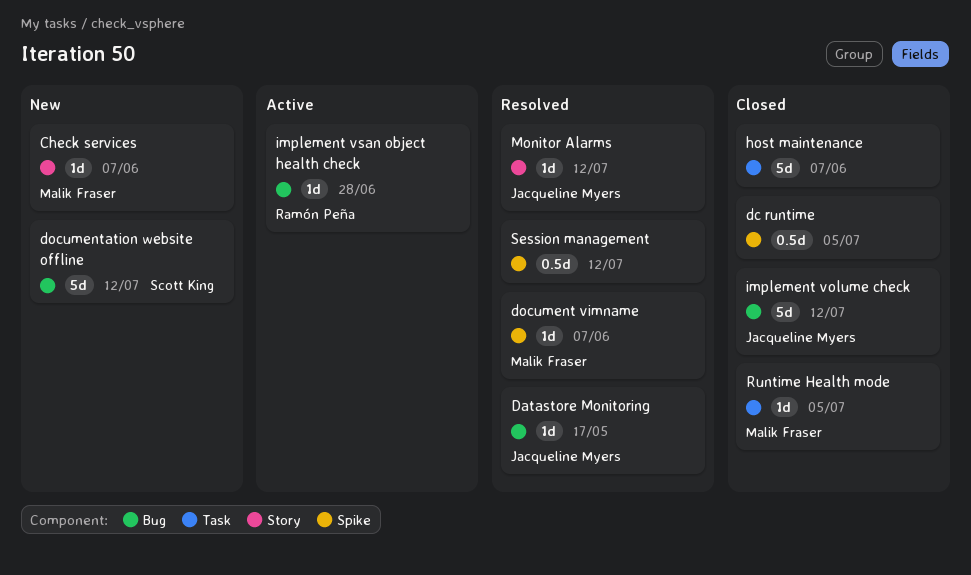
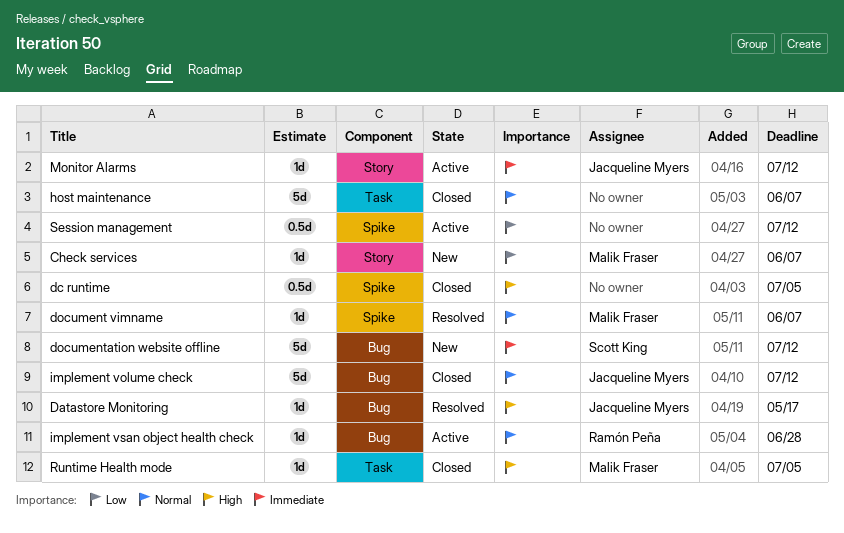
Monitor Alarms, status: Resolved -> Active
Session management, status: Resolved -> Active

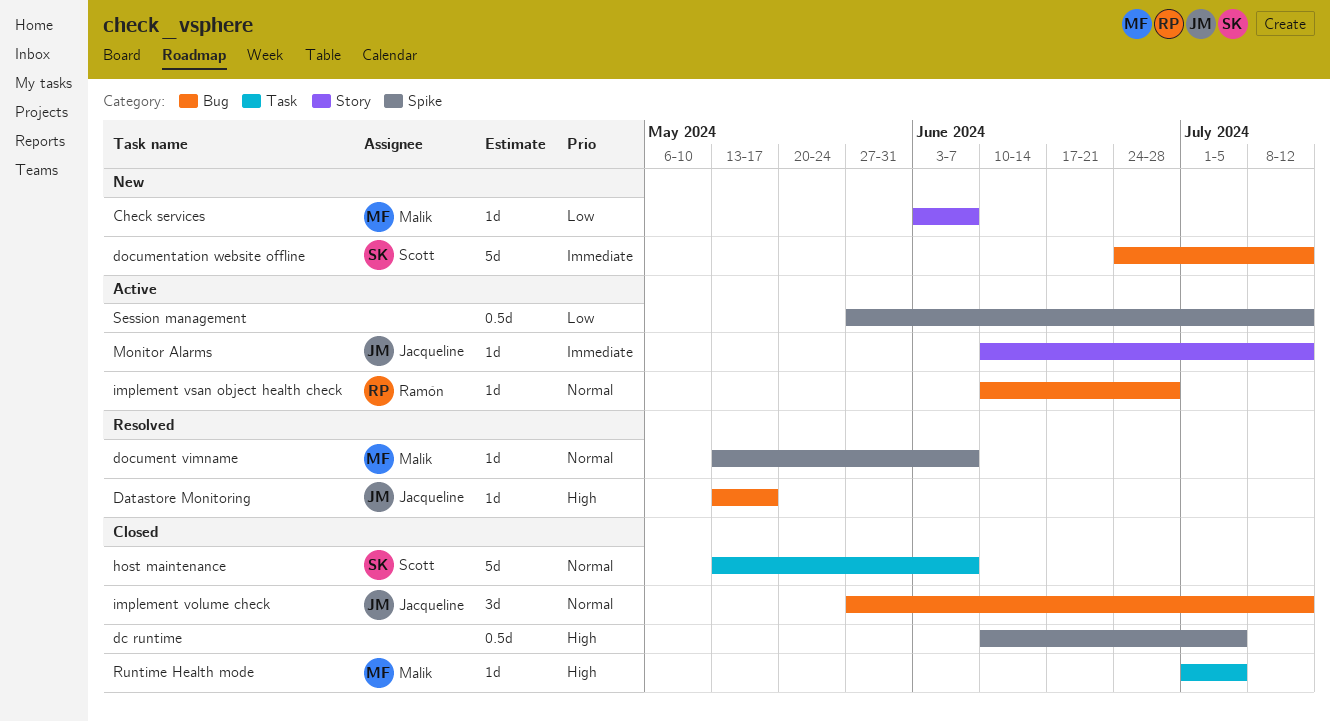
host maintenance, owner: none -> Scott King
implement volume check, estimate: 5d -> 3d

